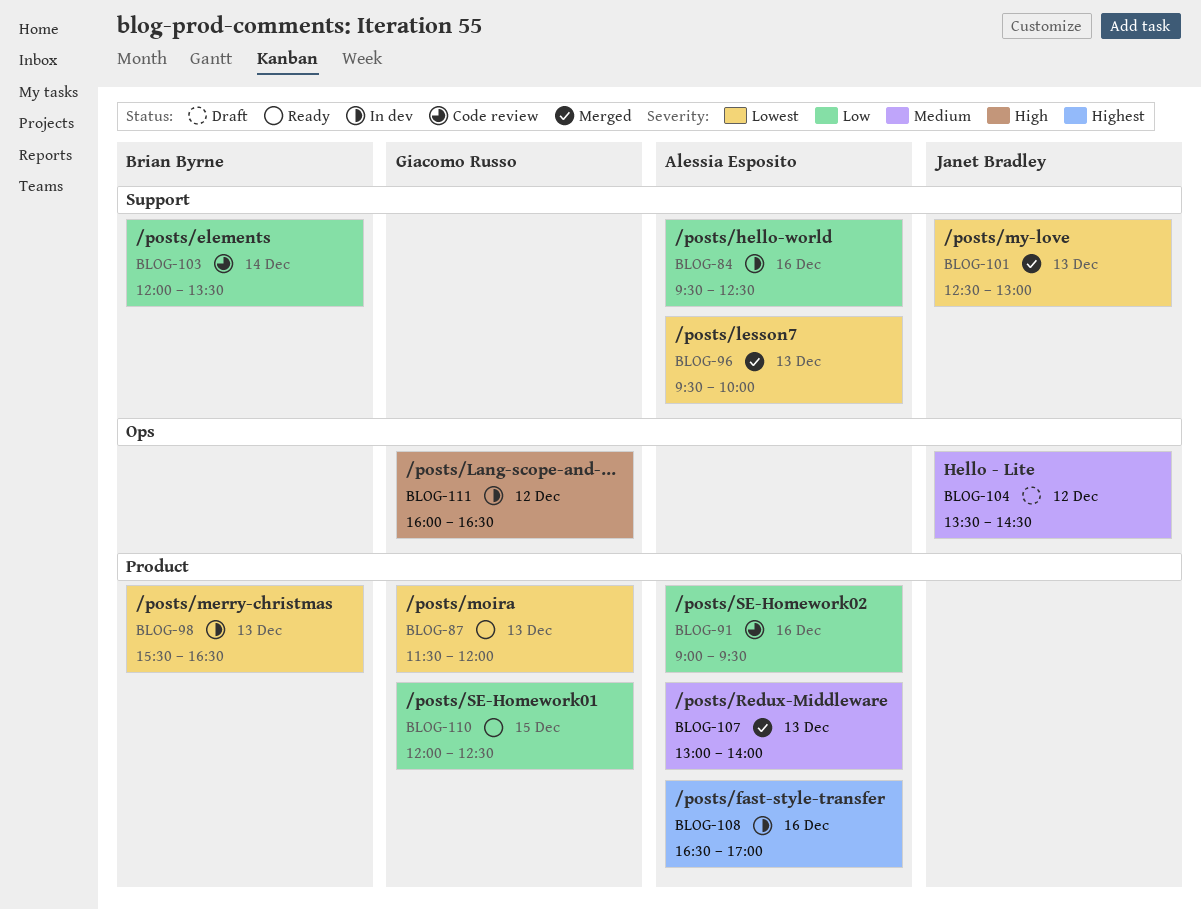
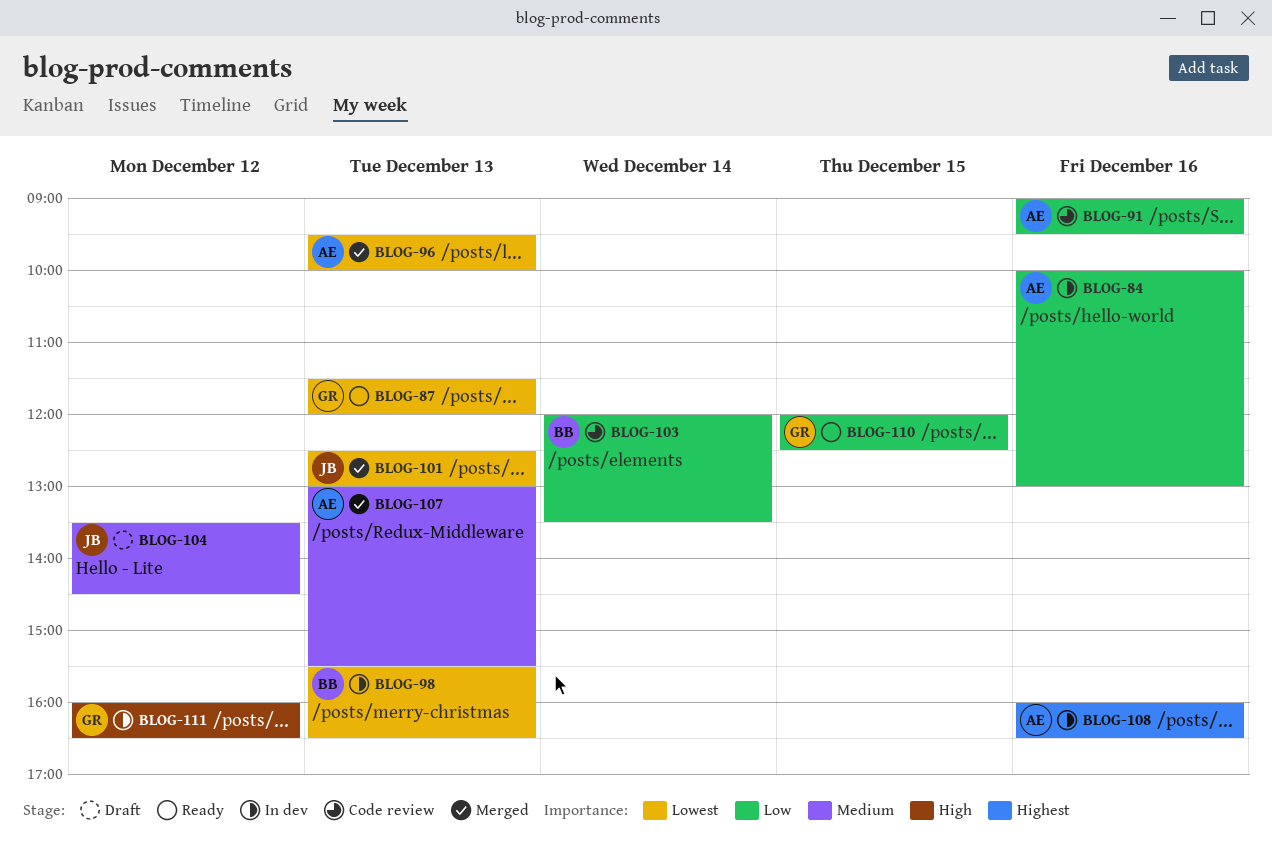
BLOG-84, begins: 09:30 -> 10:00
BLOG-84, ends: 12:30 -> 13:00
BLOG-107, ends: 14:00 -> 15:30
BLOG-108, begins: 16:30 -> 16:00
BLOG-108, ends: 17:00 -> 16:30

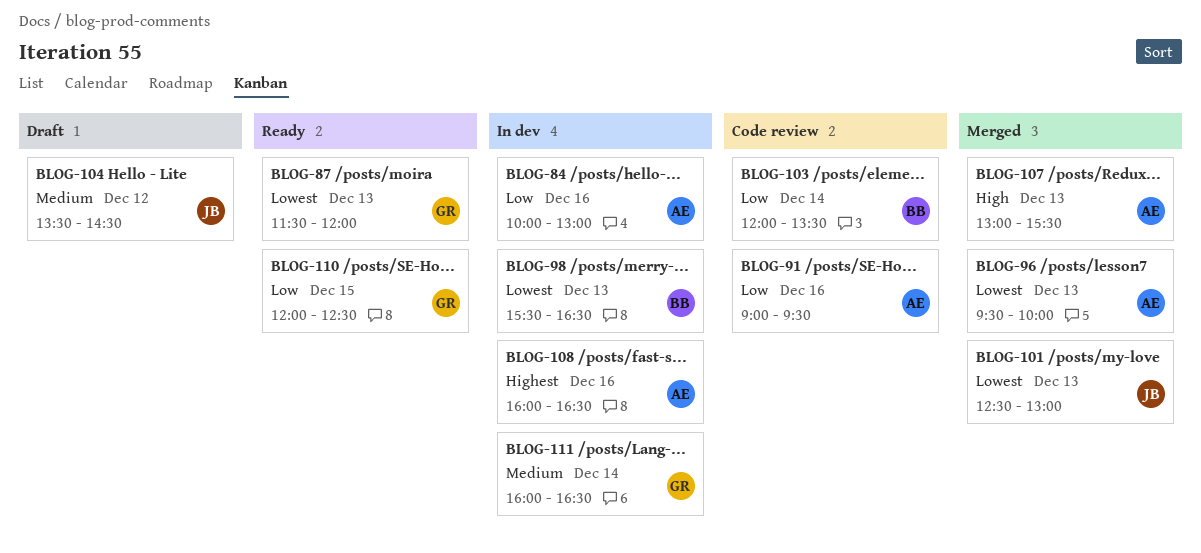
BLOG-107, priority: Medium -> High
BLOG-111, priority: High -> Medium
BLOG-111, day: Dec 12 -> Dec 14

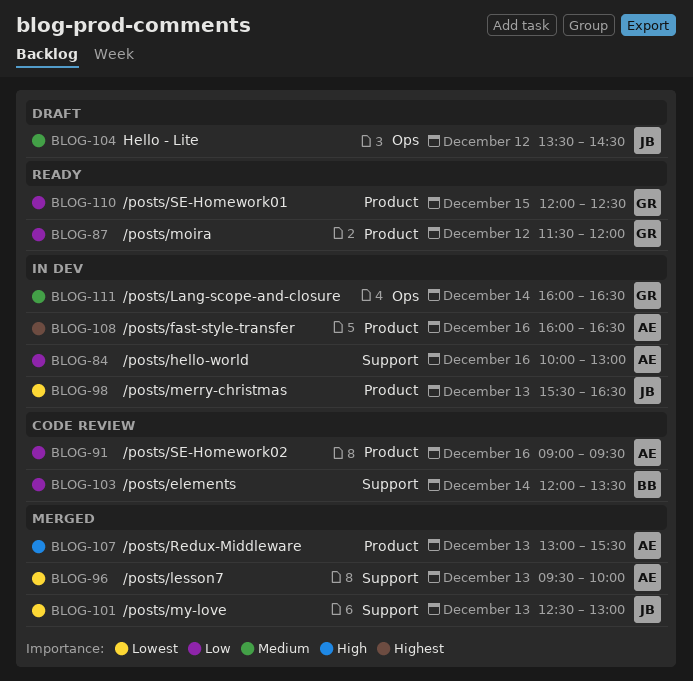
BLOG-87, priority: Lowest -> Low
BLOG-87, day: Dec 13 -> Dec 12
BLOG-98, owner: BB -> JB

